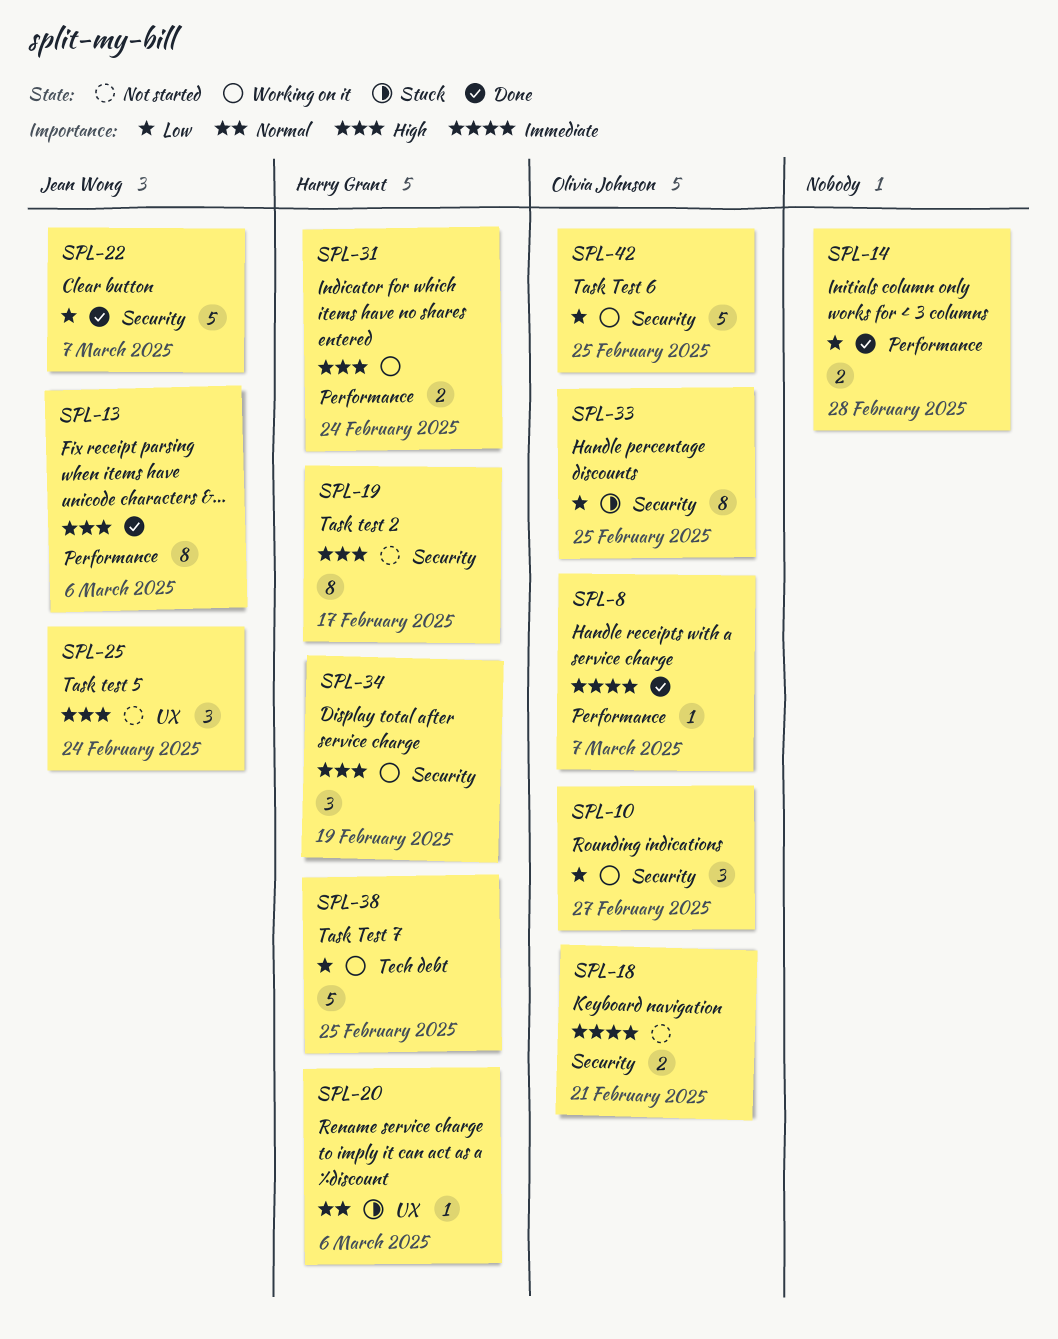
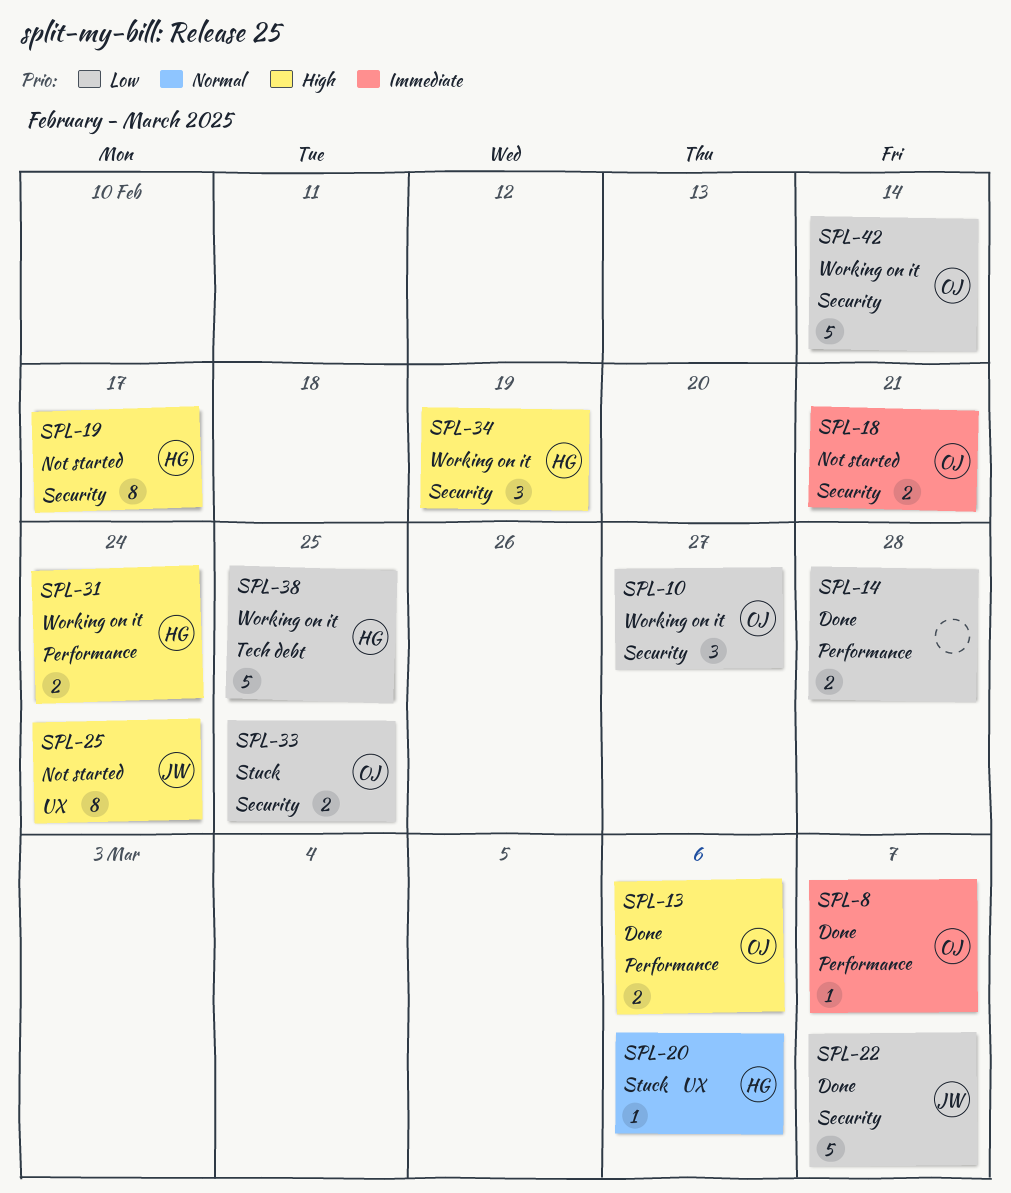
SPL-13, owner: Jean Wong -> Olivia Johnson
SPL-13, estimate: 8 -> 2
SPL-25, estimate: 3 -> 8
SPL-33, estimate: 8 -> 2
SPL-42, due: Feb 25 -> Feb 14

